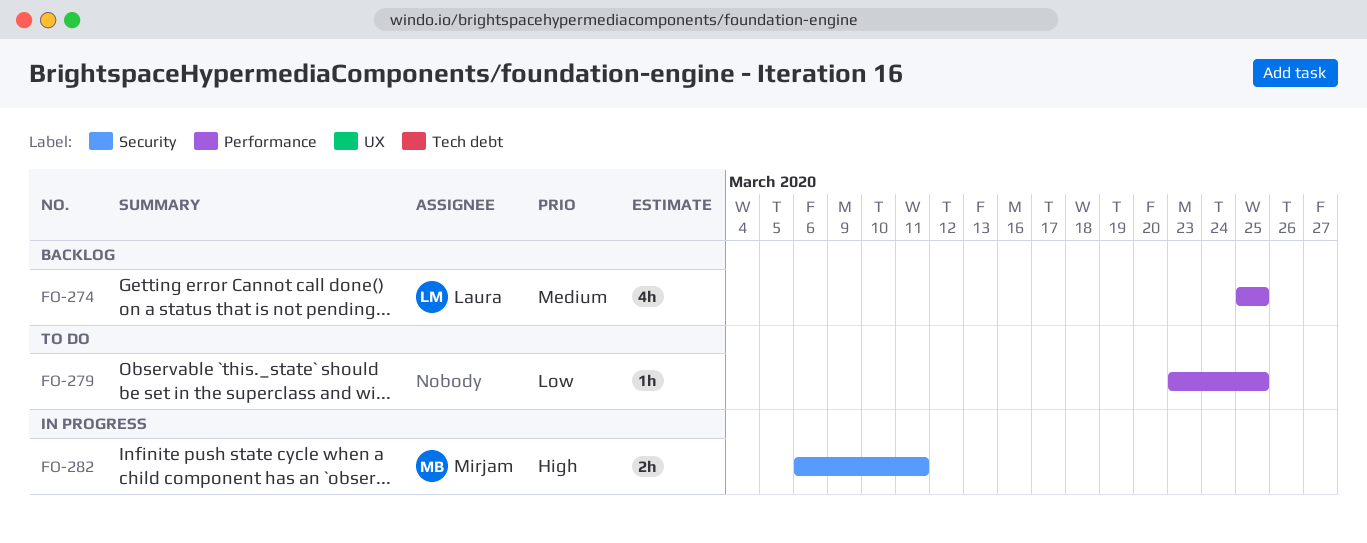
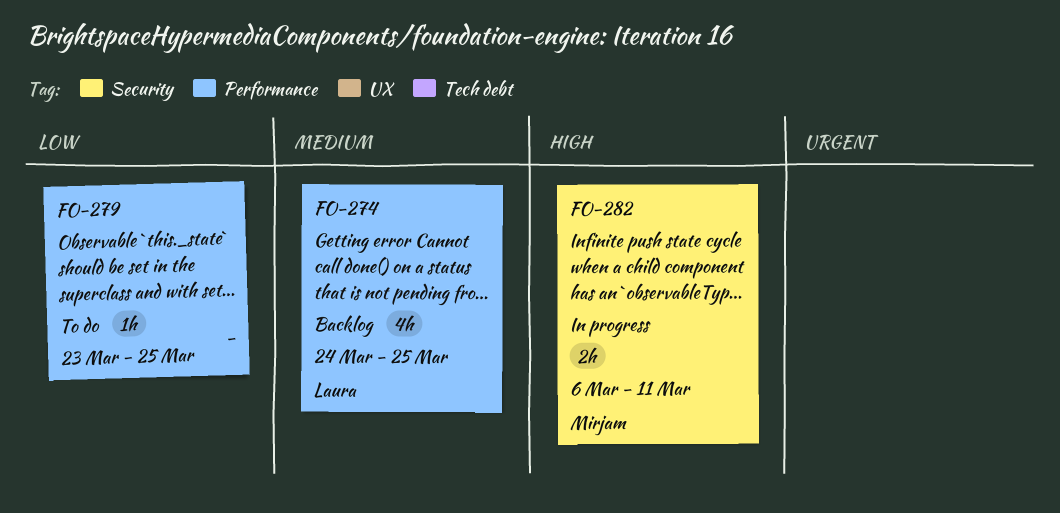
FO-274, start: Mar 25 -> Mar 24

